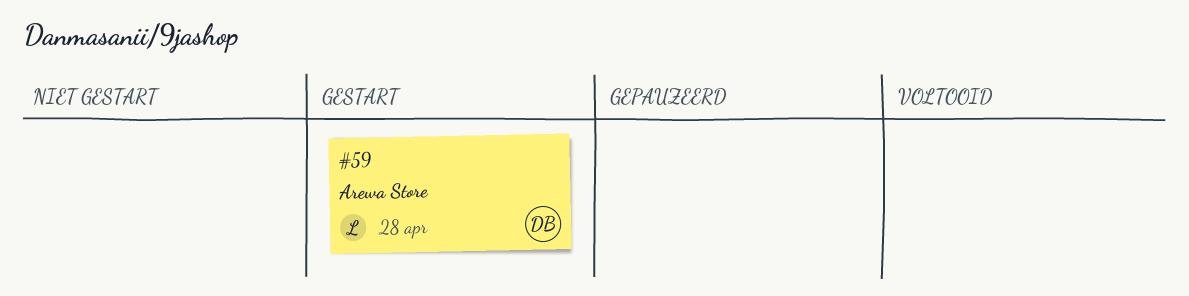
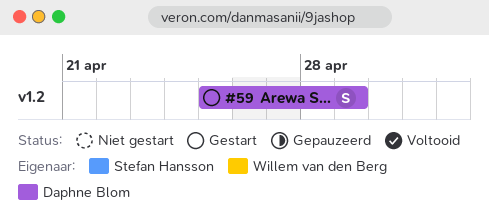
#59, estimate: L -> S
#59, due: Apr 28 -> Apr 29

